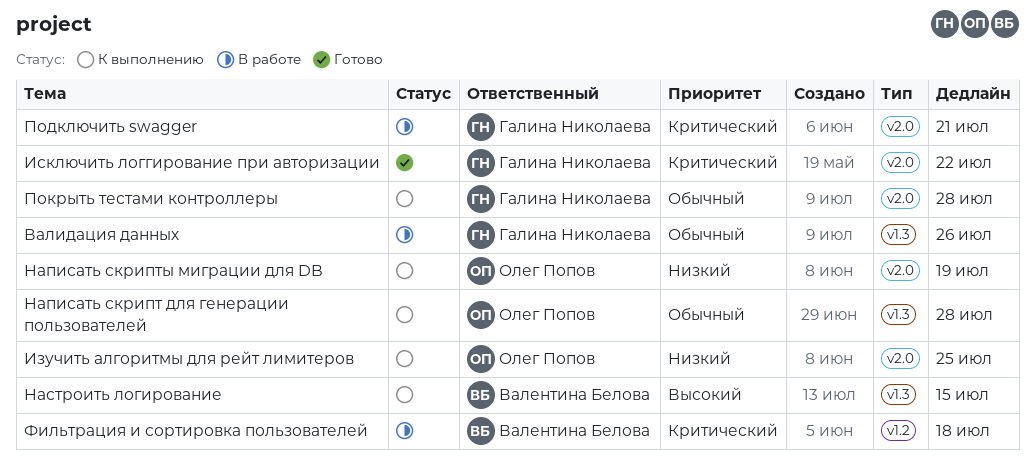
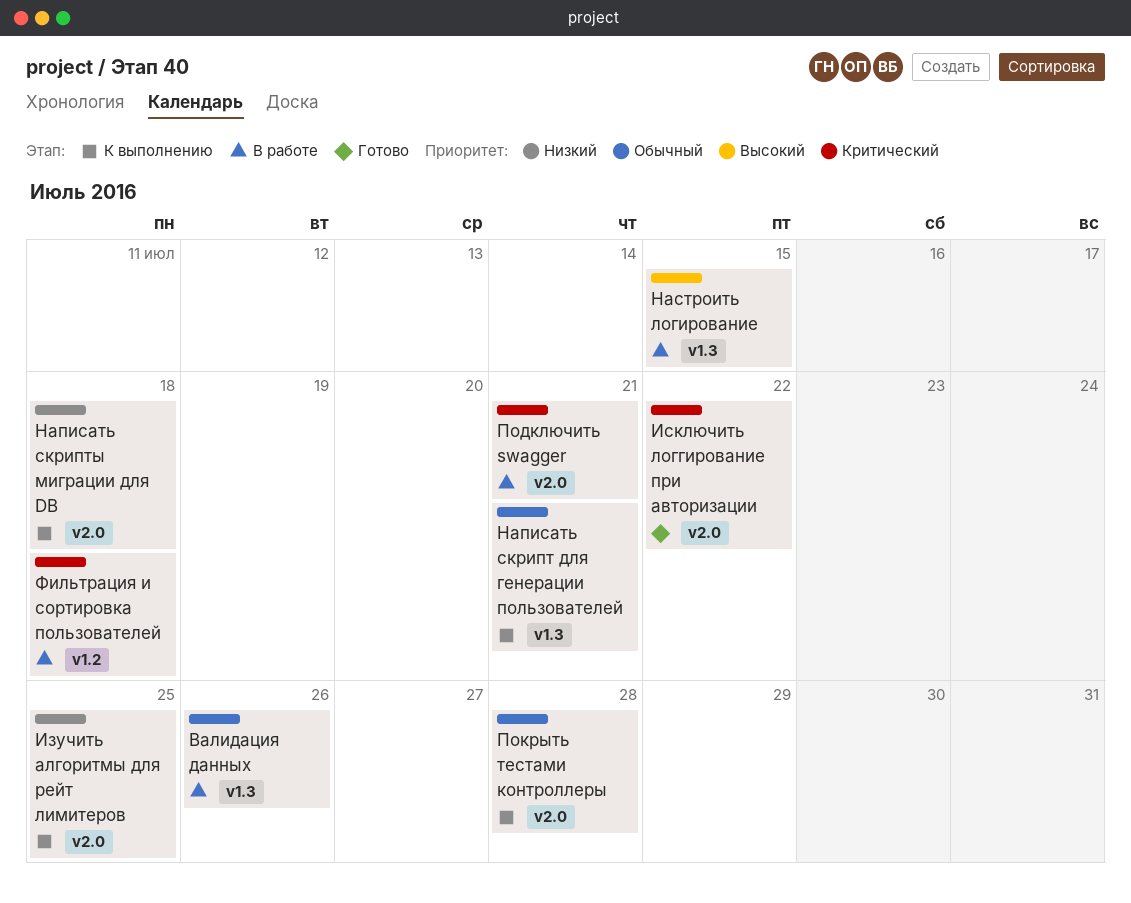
Написать скрипт для генерации пользователей, due: Jul 28 -> Jul 21
Написать скрипты миграции для DB, due: Jul 19 -> Jul 18
Настроить логирование, status: К выполнению -> В работе

